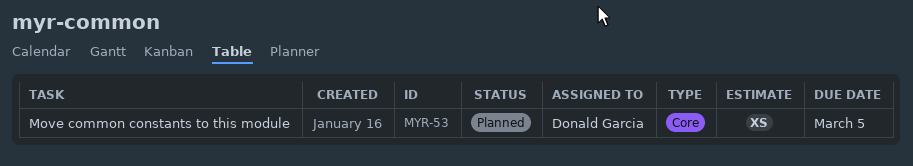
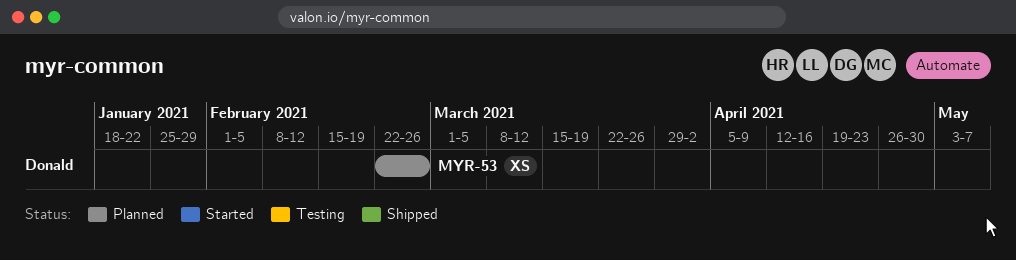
MYR-53, due: Mar 5 -> Feb 26

